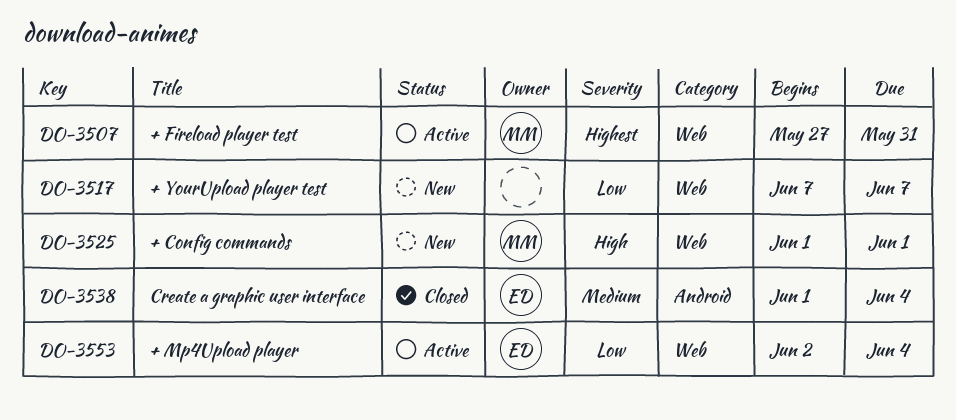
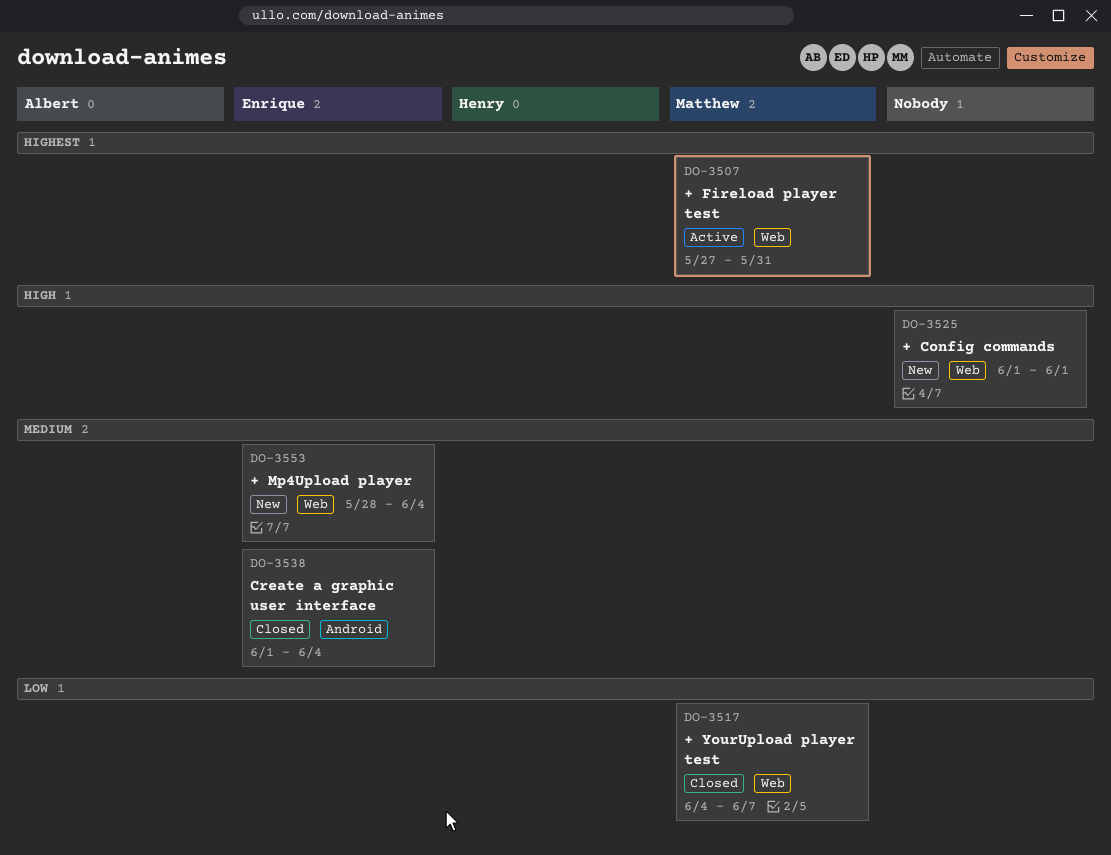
DO-3517, status: New -> Closed
DO-3517, owner: none -> Matthew
DO-3517, start: Jun 7 -> Jun 4
DO-3525, owner: Matthew -> none
DO-3553, status: Active -> New
DO-3553, priority: Low -> Medium
DO-3553, start: Jun 2 -> May 28

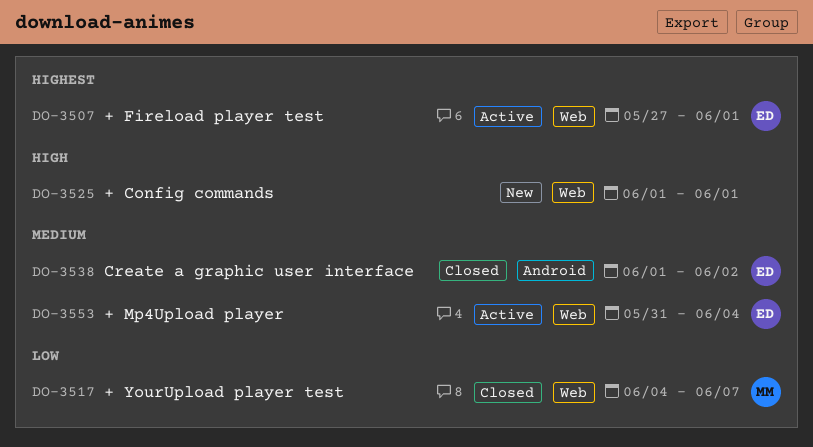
DO-3507, owner: Matthew -> Enrique
DO-3507, due: May 31 -> Jun 1
DO-3538, due: Jun 4 -> Jun 2
DO-3553, status: New -> Active
DO-3553, start: May 28 -> May 31

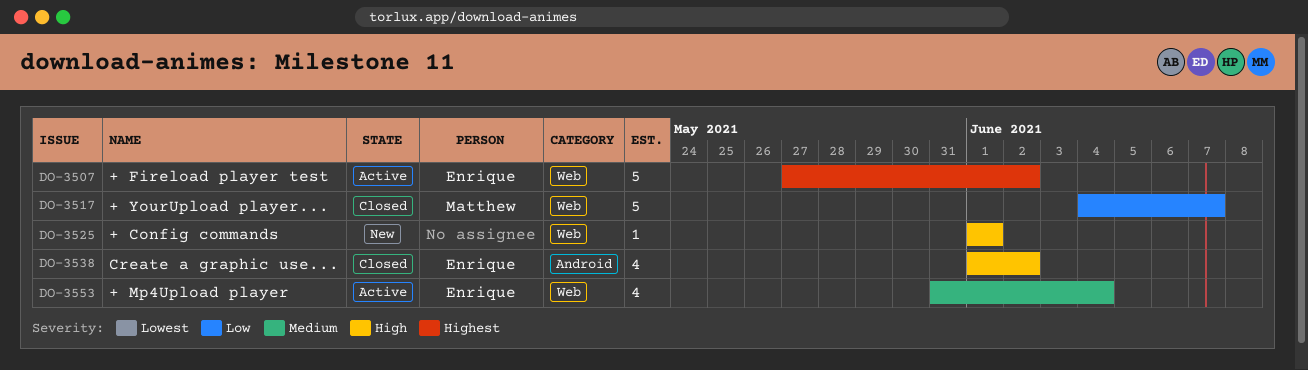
DO-3507, due: Jun 1 -> Jun 2
DO-3538, priority: Medium -> High

